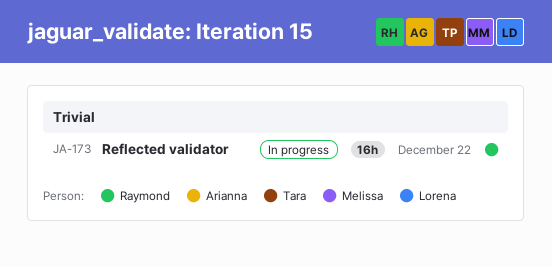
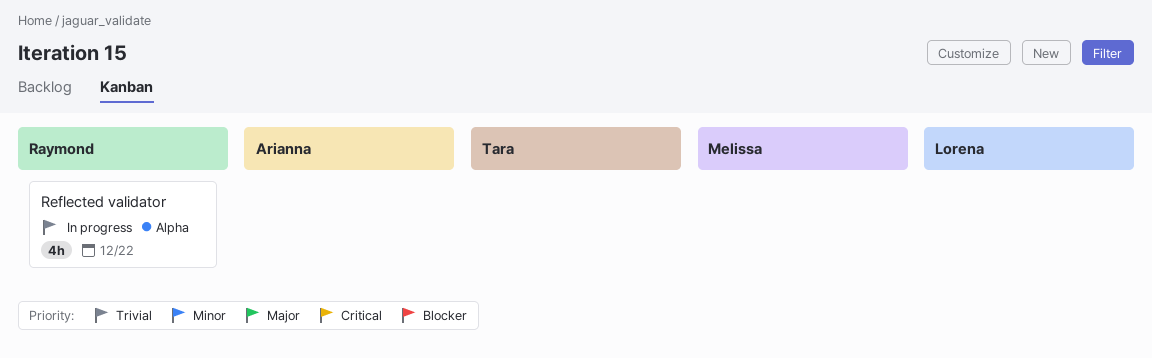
Reflected validator, estimate: 16h -> 4h

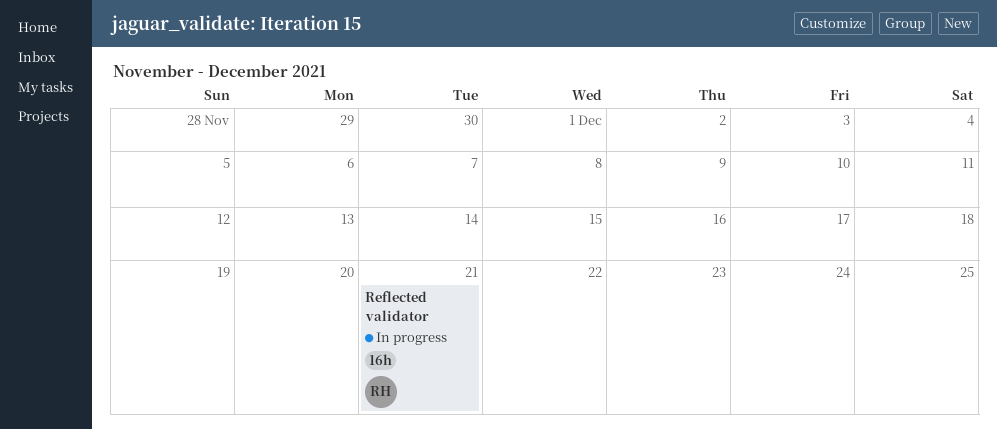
Reflected validator, estimate: 4h -> 16h
Reflected validator, due: Dec 22 -> Dec 21

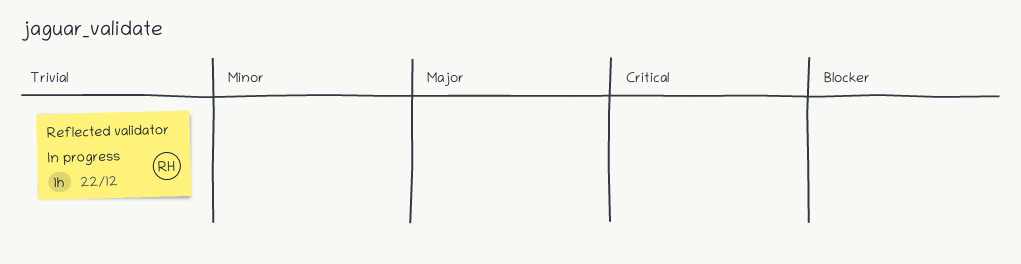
Reflected validator, estimate: 16h -> 1h
Reflected validator, due: Dec 21 -> Dec 22

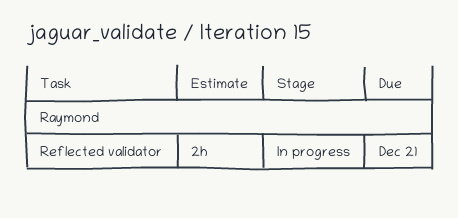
Reflected validator, estimate: 1h -> 2h
Reflected validator, due: Dec 22 -> Dec 21

